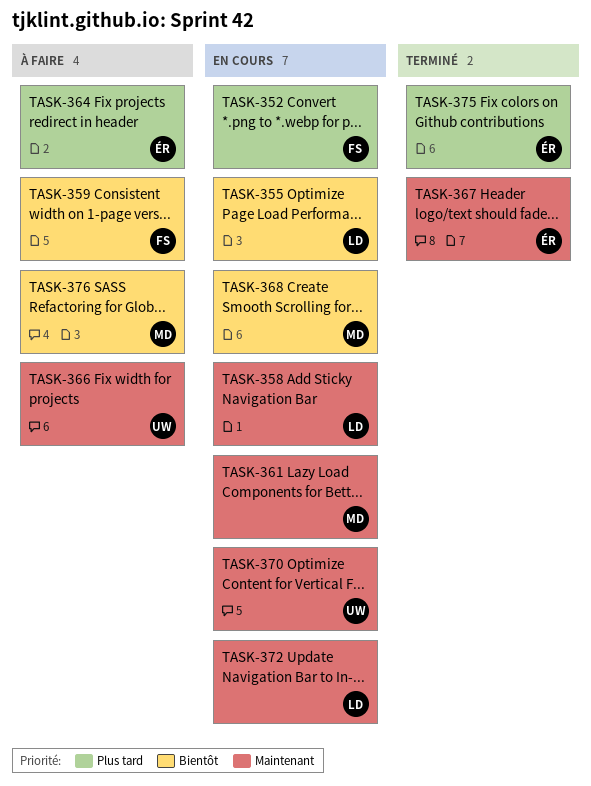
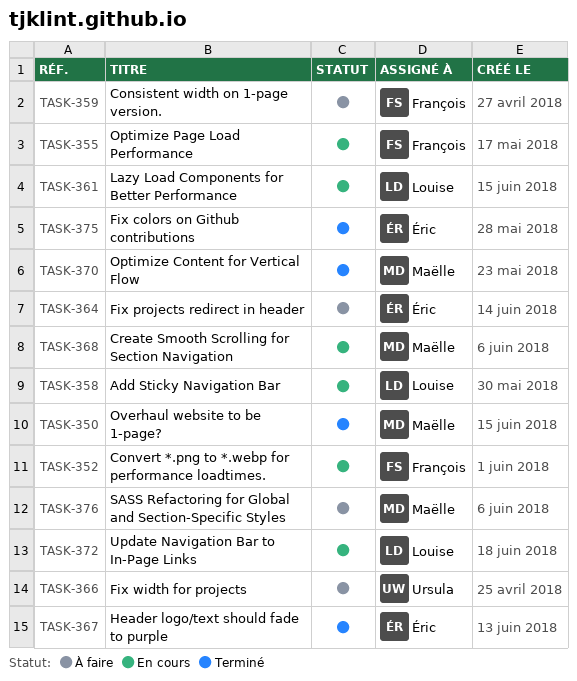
TASK-350: none -> present
TASK-355, owner: Louise -> François
TASK-361, owner: Maëlle -> Louise
TASK-370, status: En cours -> Terminé
TASK-370, owner: Ursula -> Maëlle

